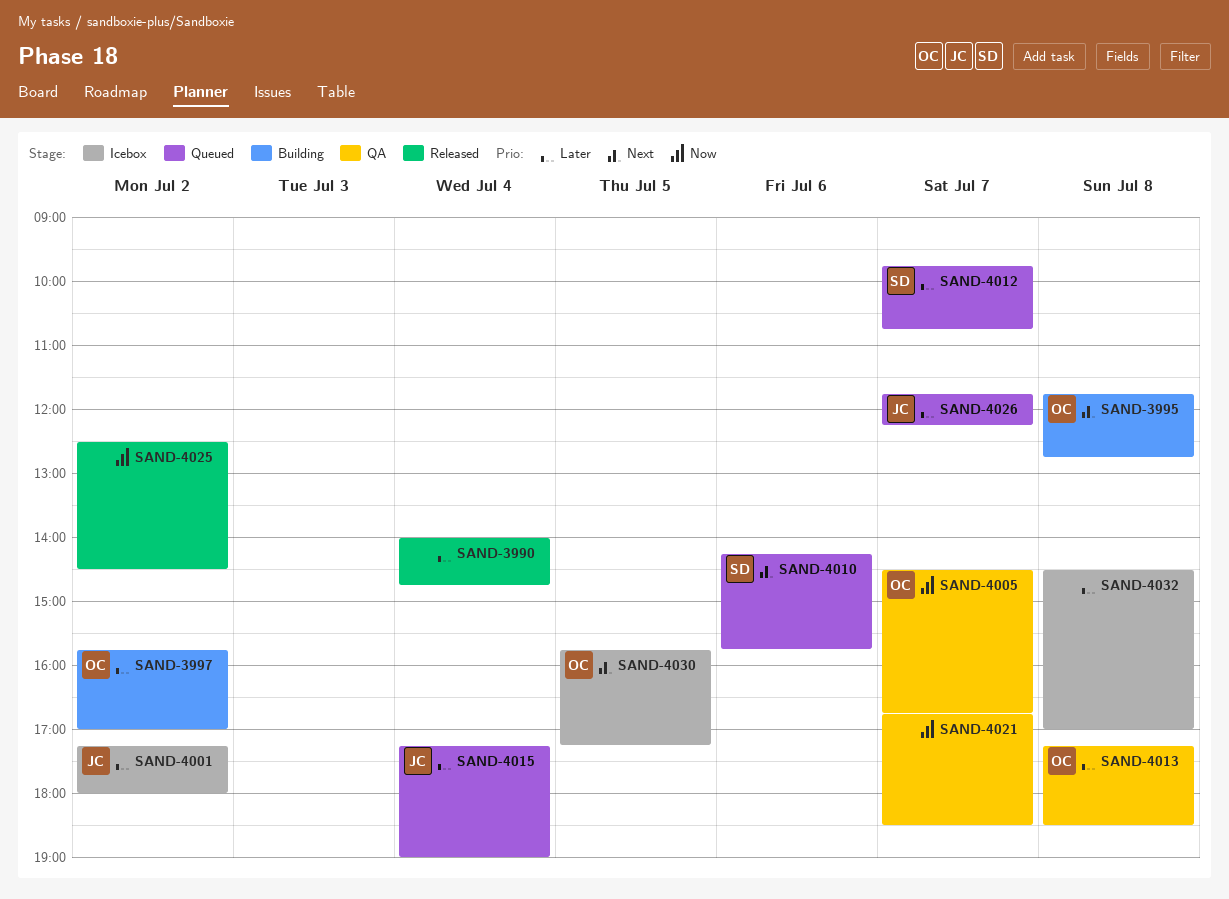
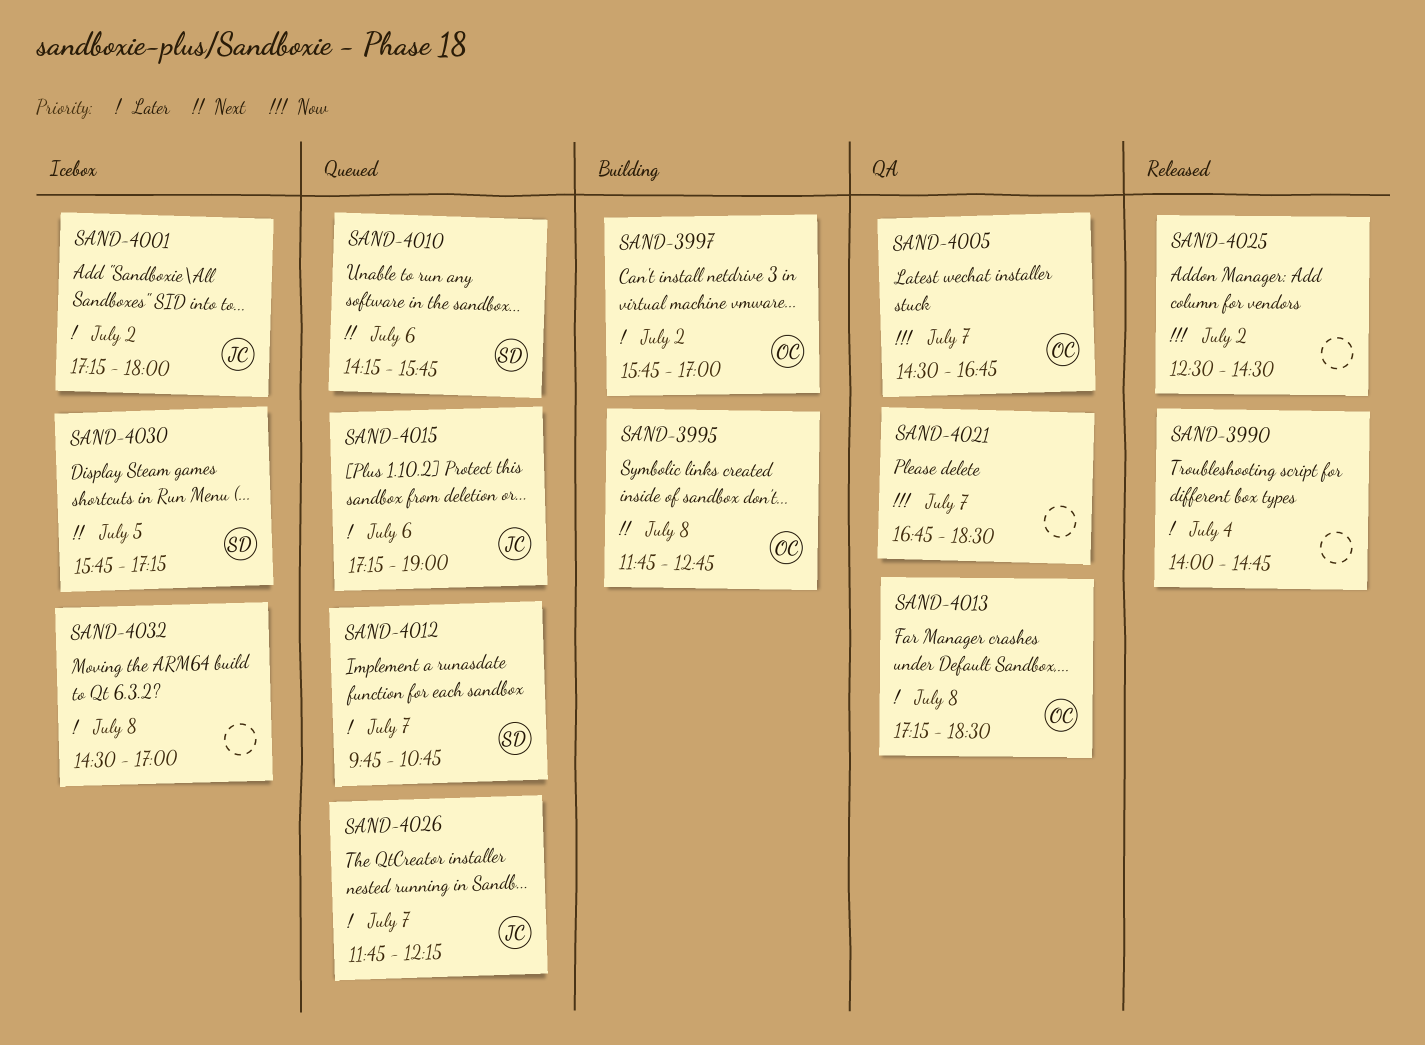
SAND-4015, day: Jul 4 -> Jul 6
SAND-4030, owner: OC -> SD

